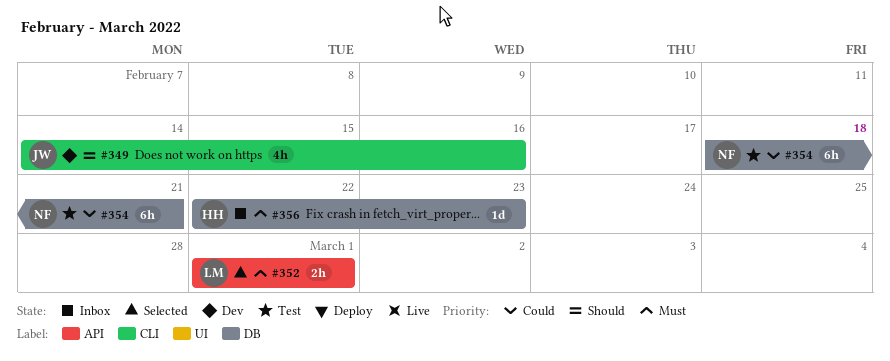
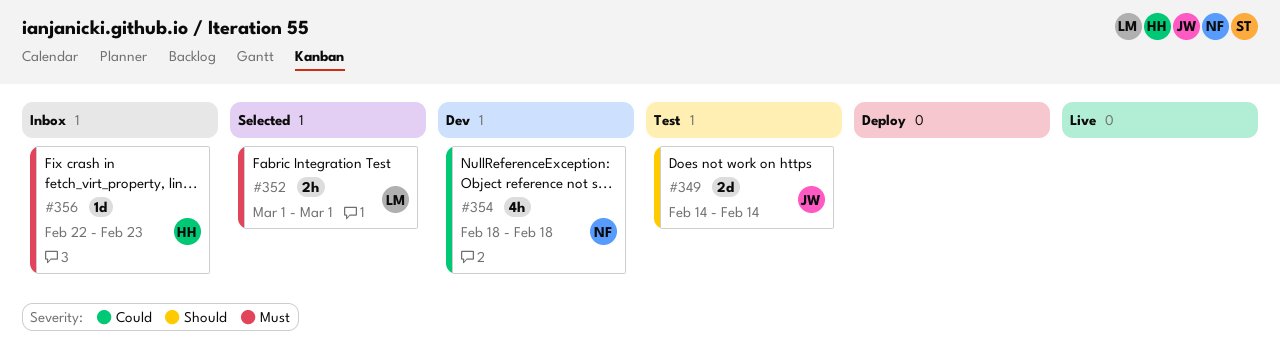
#349, status: Dev -> Test
#349, estimate: 4h -> 2d
#349, due: Feb 16 -> Feb 14
#354, status: Test -> Dev
#354, estimate: 6h -> 4h
#354, due: Feb 21 -> Feb 18

